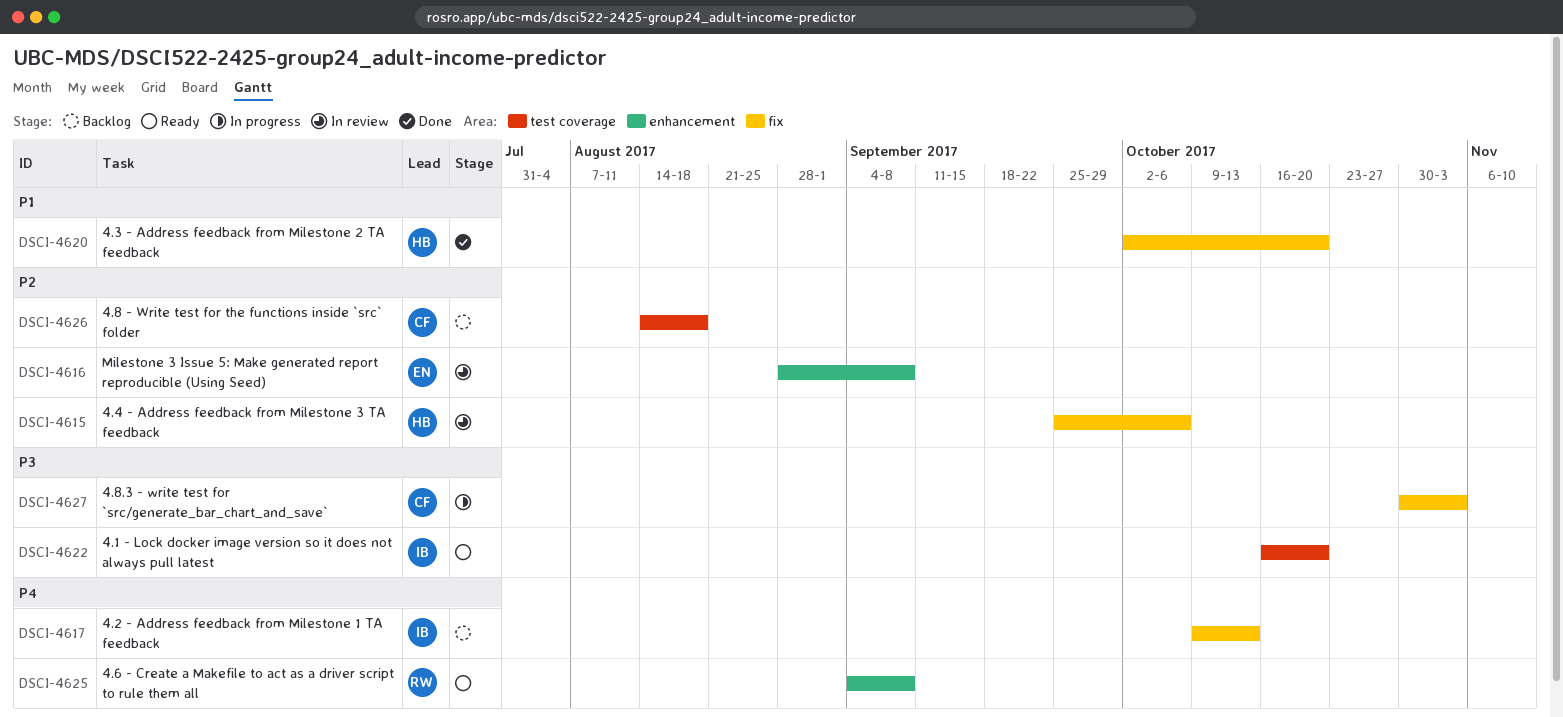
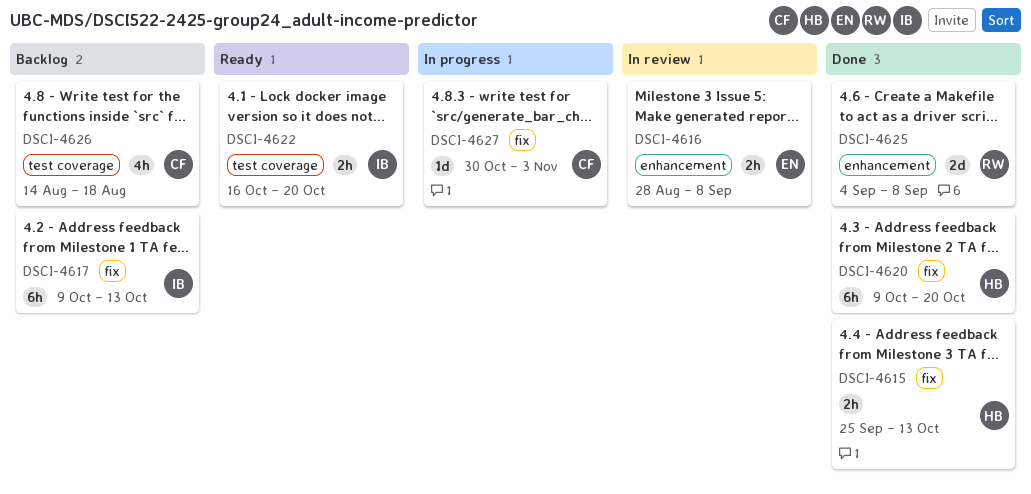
DSCI-4615, status: In review -> Done
DSCI-4615, due: Oct 6 -> Oct 13
DSCI-4620, start: Oct 2 -> Oct 9
DSCI-4625, status: Ready -> Done

